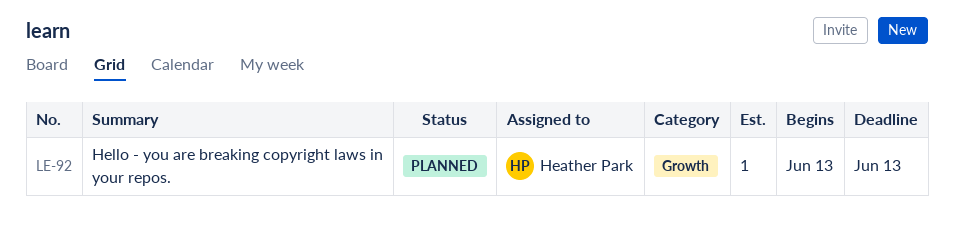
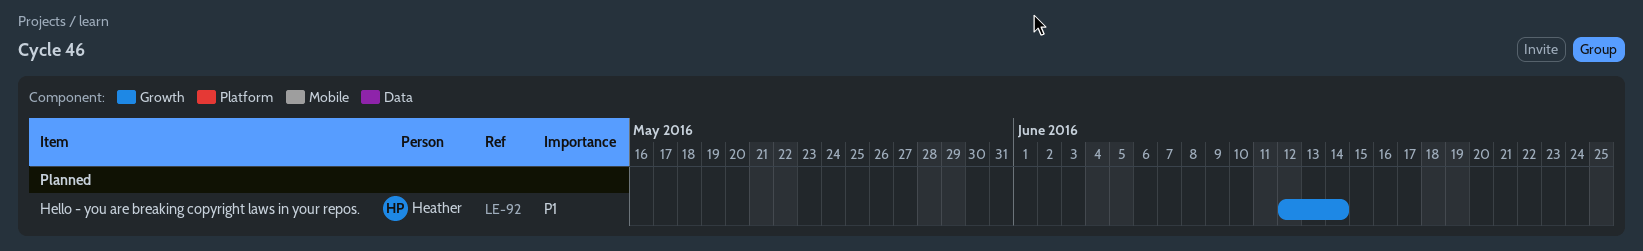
LE-92, start: Jun 13 -> Jun 12
LE-92, due: Jun 13 -> Jun 14

